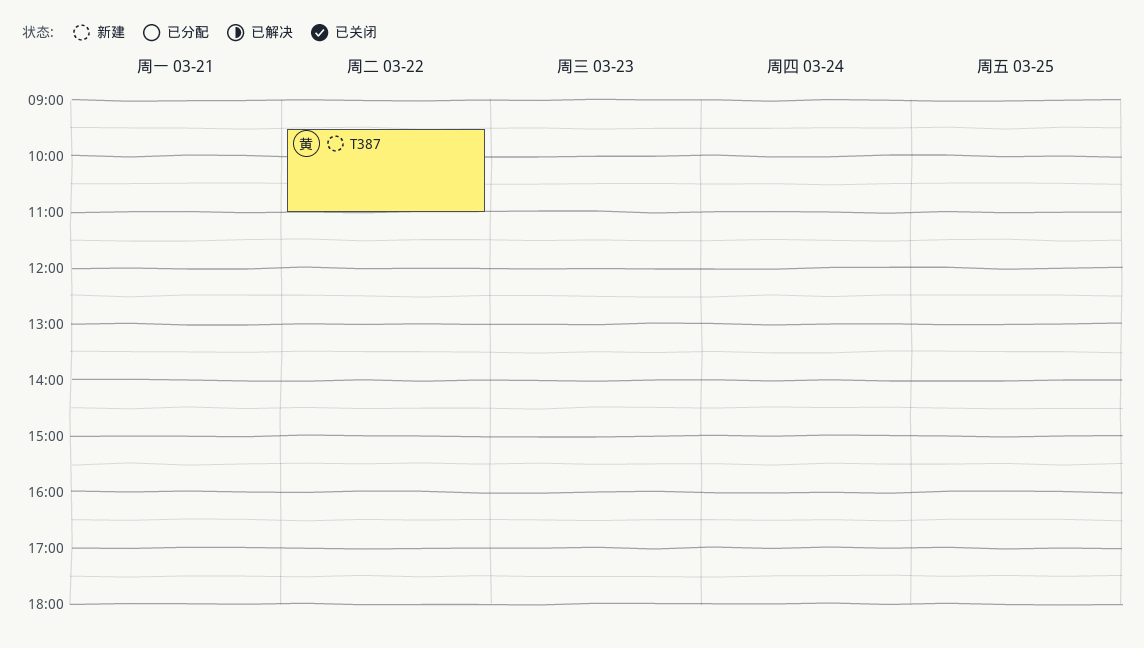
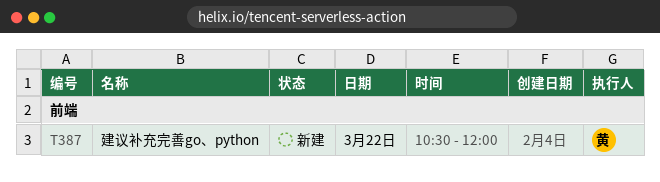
T387, begins: 09:30 -> 10:30
T387, ends: 11:00 -> 12:00

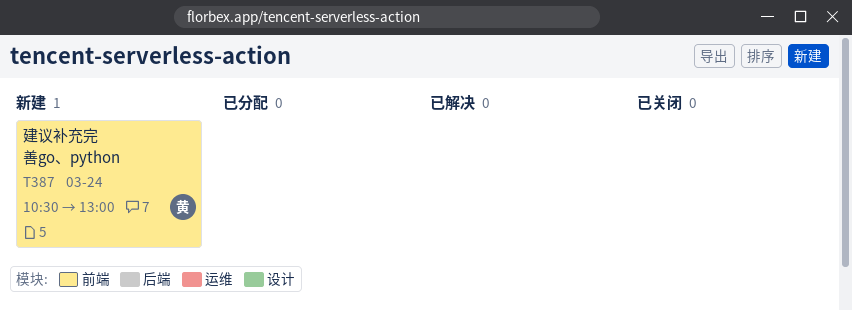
T387, day: Mar 22 -> Mar 24
T387, ends: 12:00 -> 13:00

